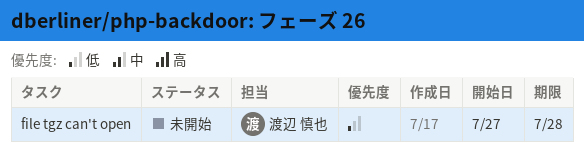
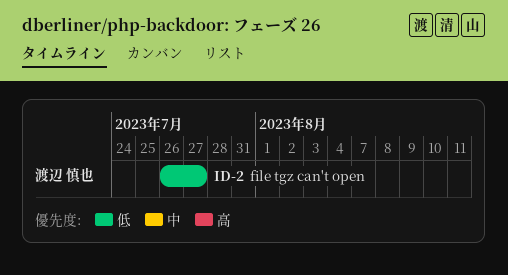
file tgz can't open, start: Jul 27 -> Jul 26
file tgz can't open, due: Jul 28 -> Jul 27

